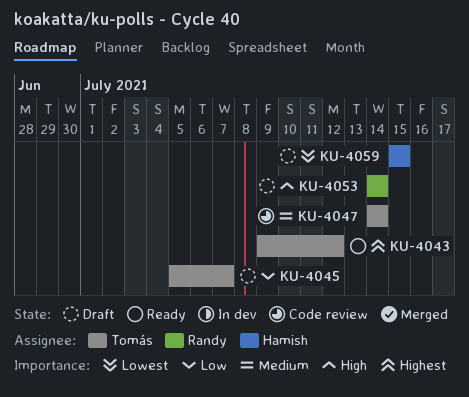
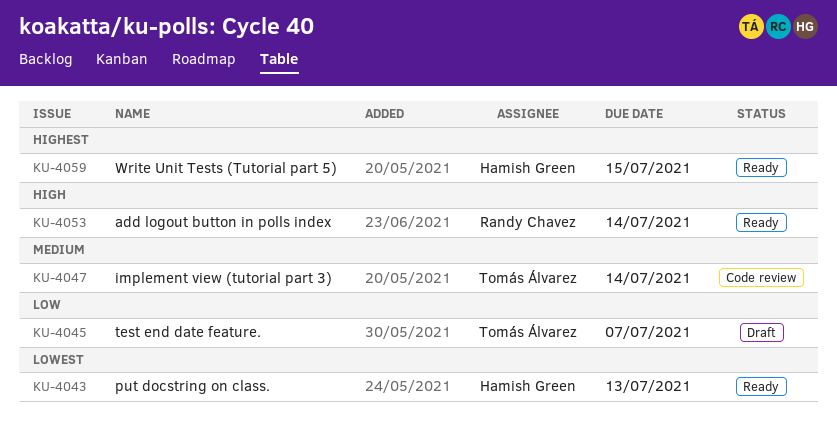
KU-4043, owner: Tomás Álvarez -> Hamish Green
KU-4043, priority: Highest -> Lowest
KU-4043, due: Jul 12 -> Jul 13
KU-4053, status: Draft -> Ready
KU-4059, status: Draft -> Ready
KU-4059, priority: Lowest -> Highest

